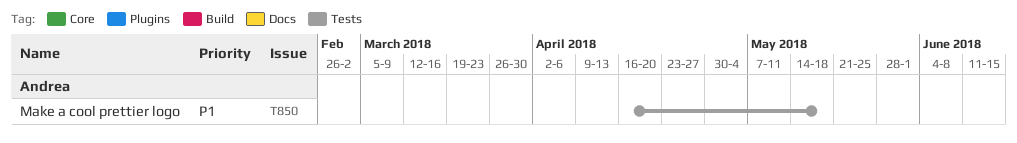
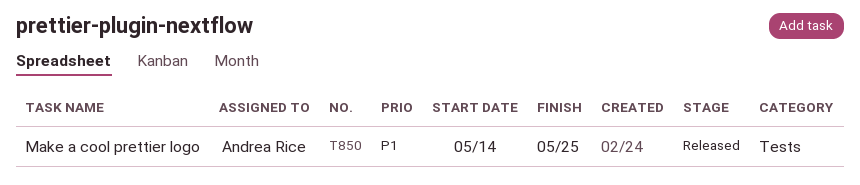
T850, start: Apr 16 -> May 14
T850, due: May 18 -> May 25

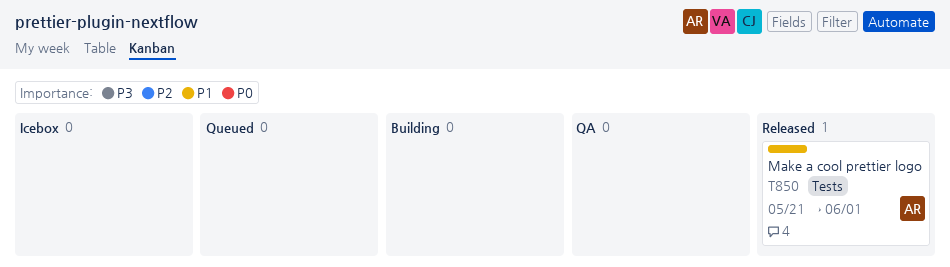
T850, start: May 14 -> May 21
T850, due: May 25 -> Jun 1

